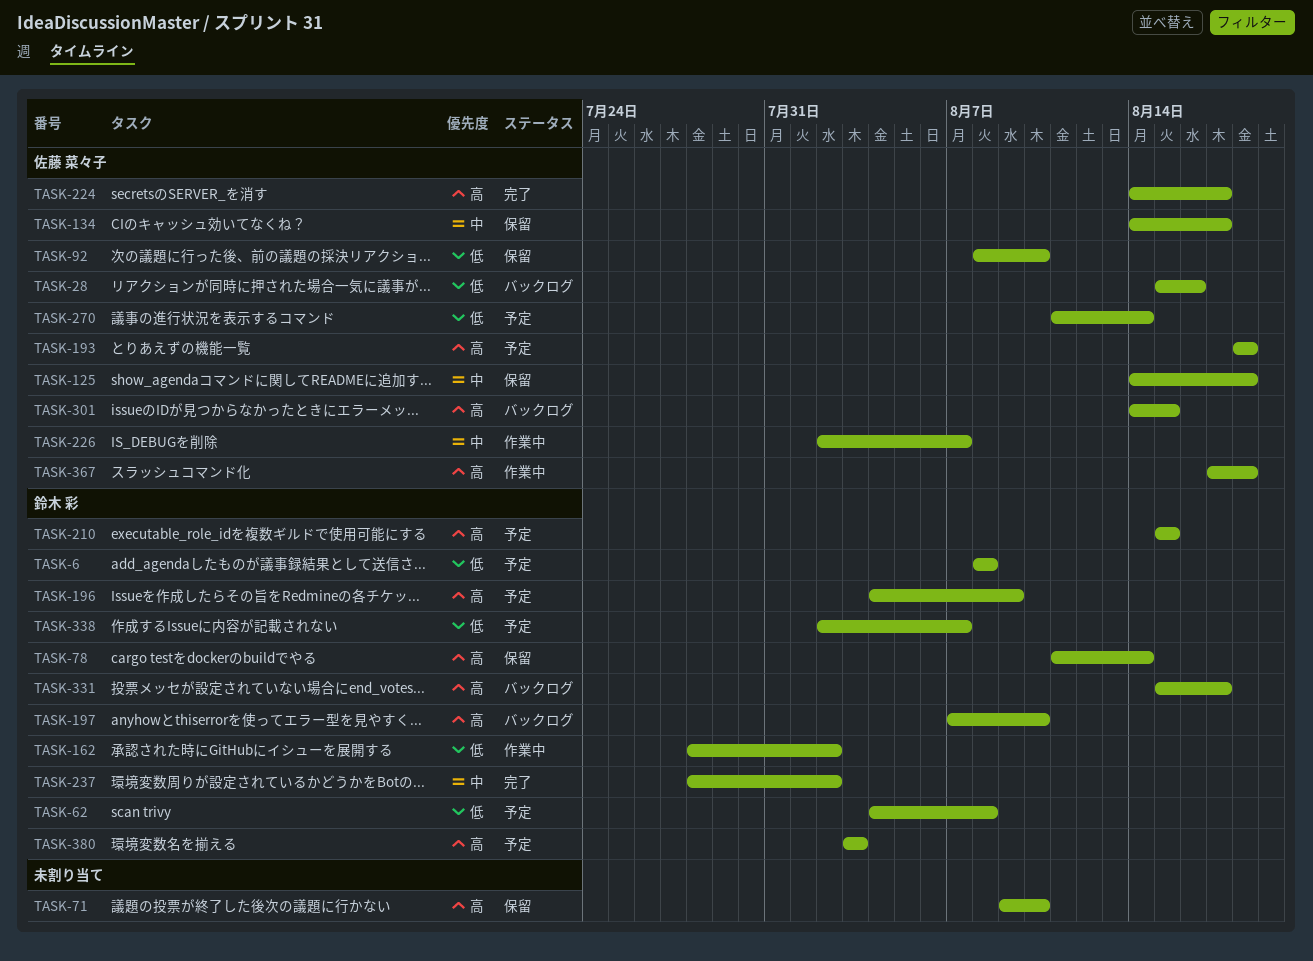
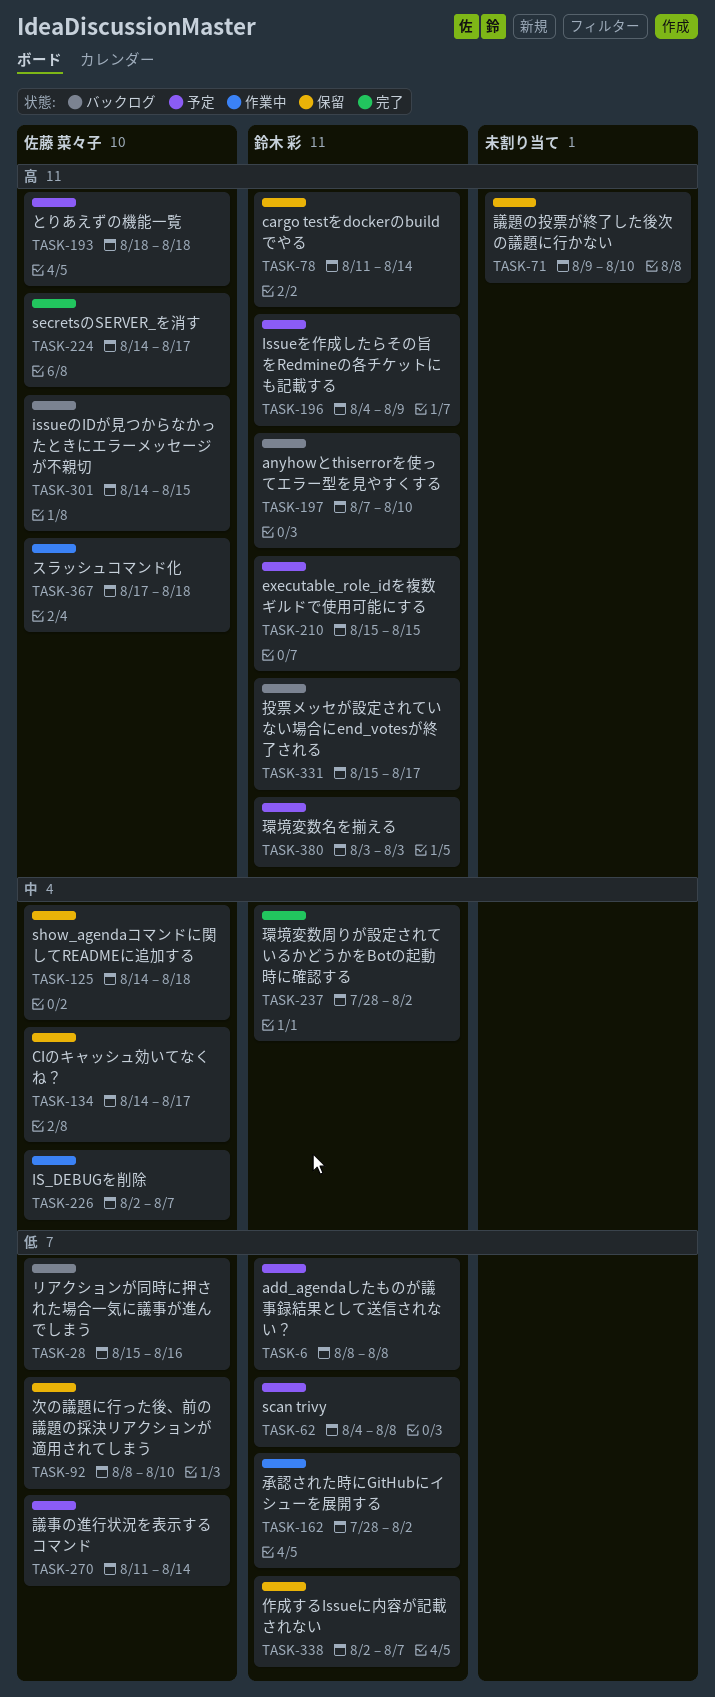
TASK-338, status: 予定 -> 保留

